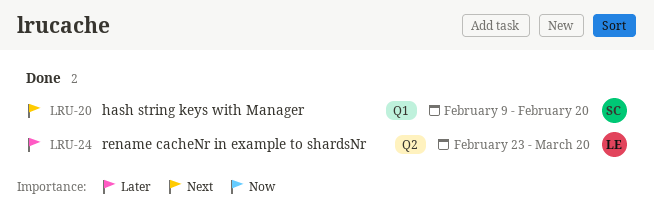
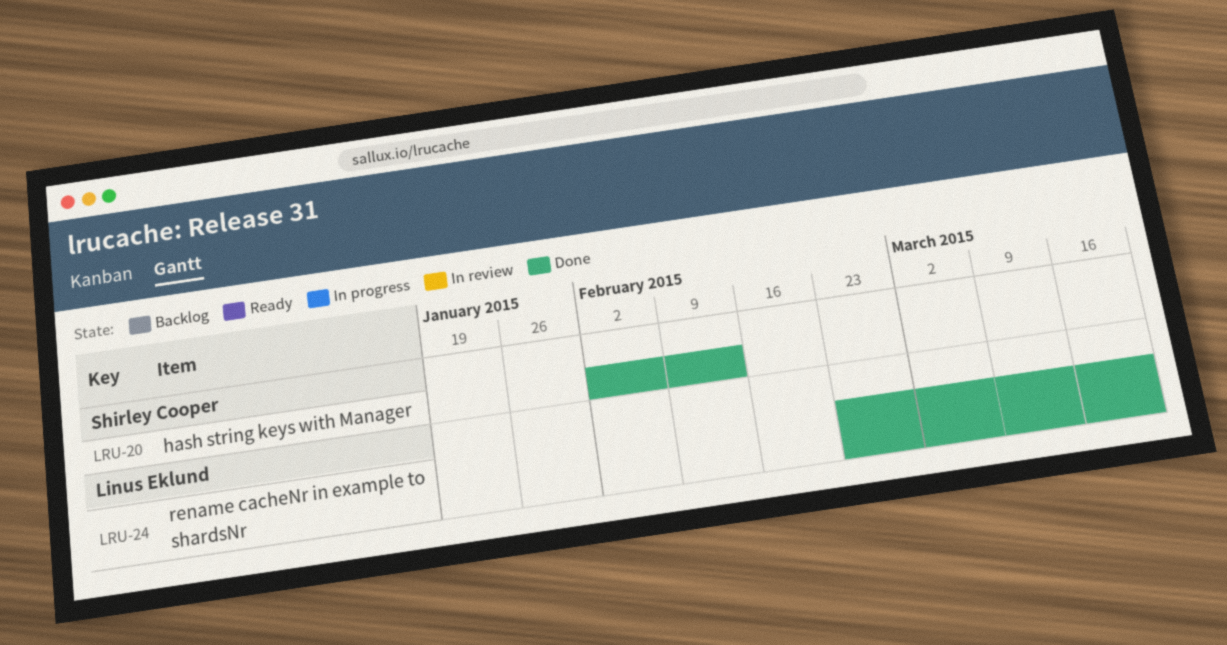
LRU-20, start: Feb 9 -> Feb 2
LRU-20, due: Feb 20 -> Feb 13

